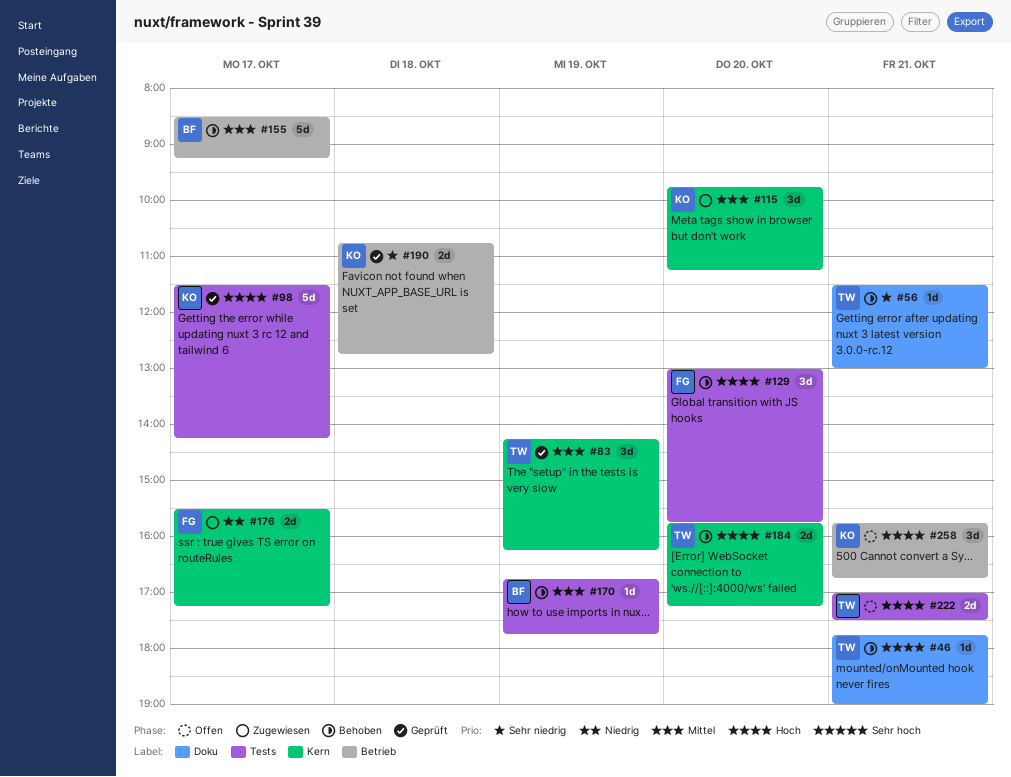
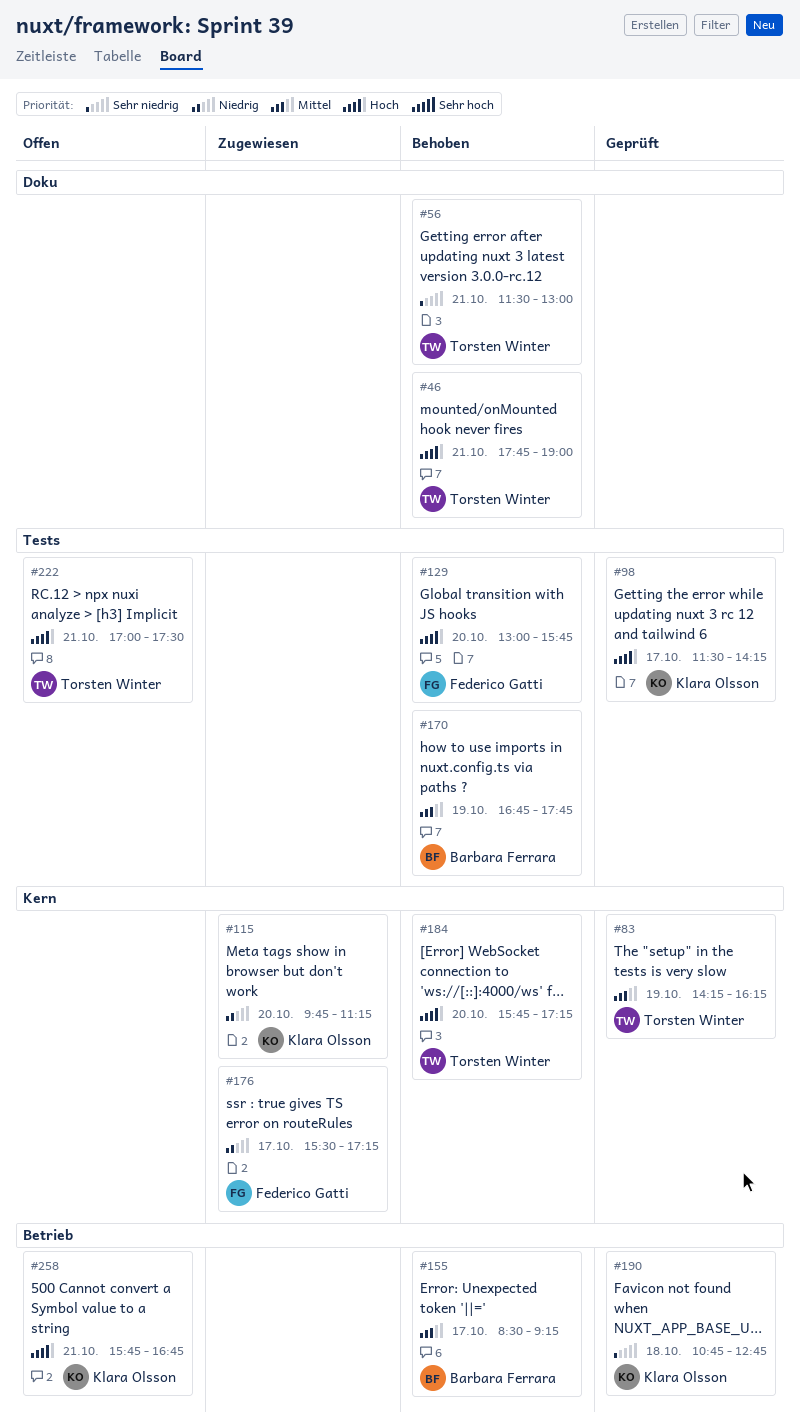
#115, priority: Mittel -> Niedrig

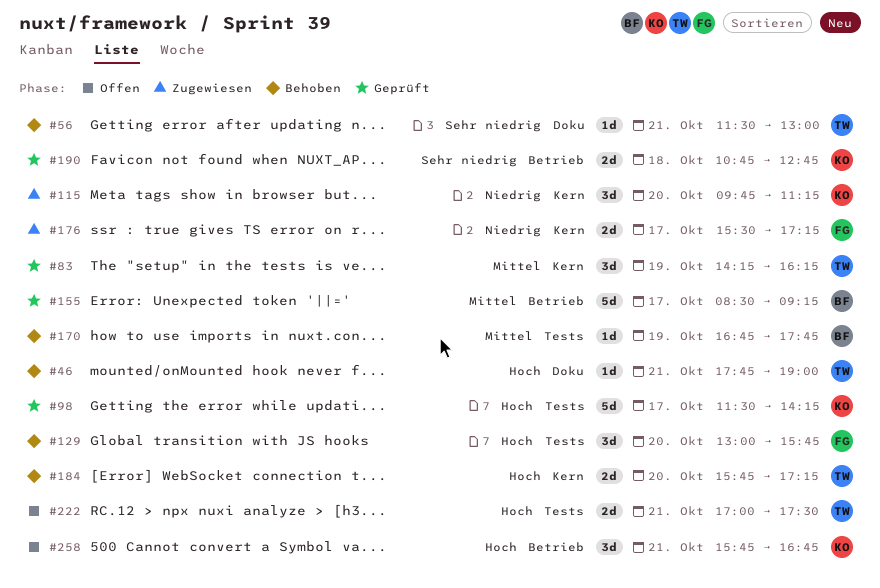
#155, status: Behoben -> Geprüft

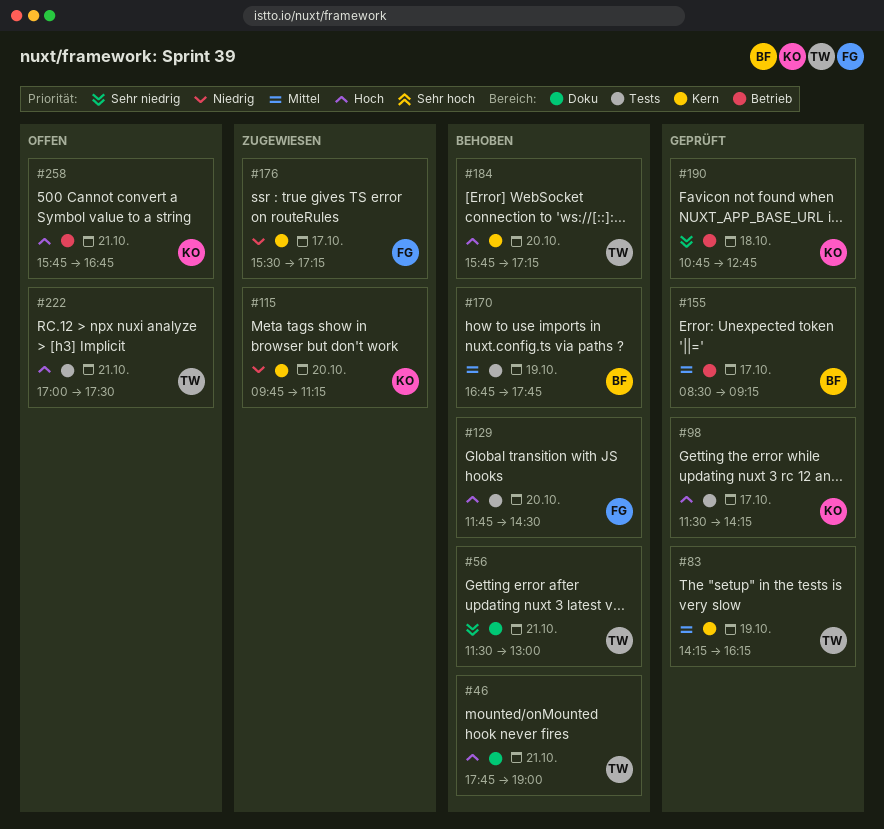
#129, begins: 13:00 -> 11:45
#129, ends: 15:45 -> 14:30

